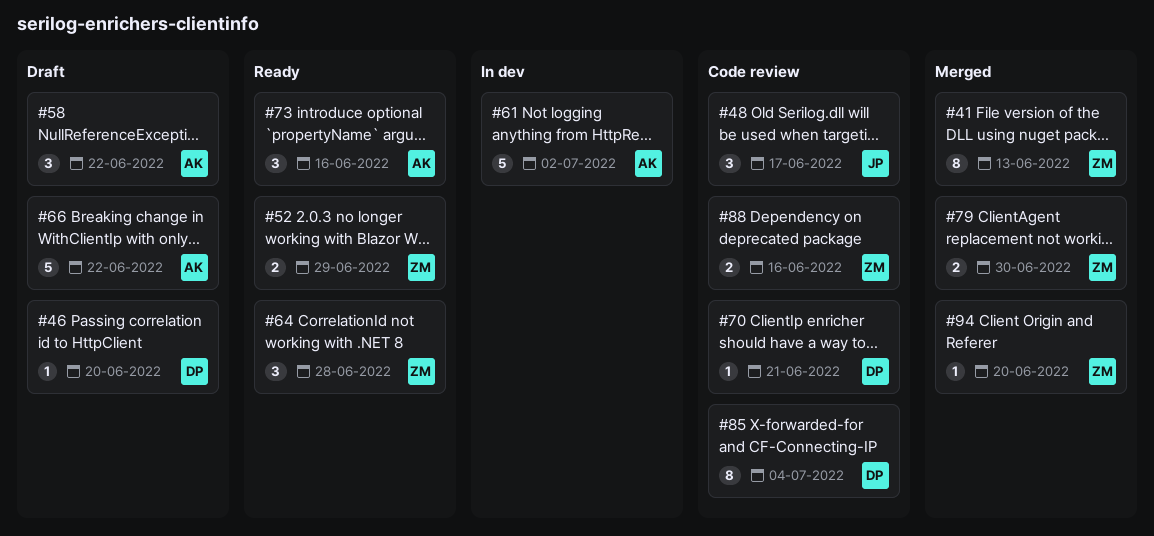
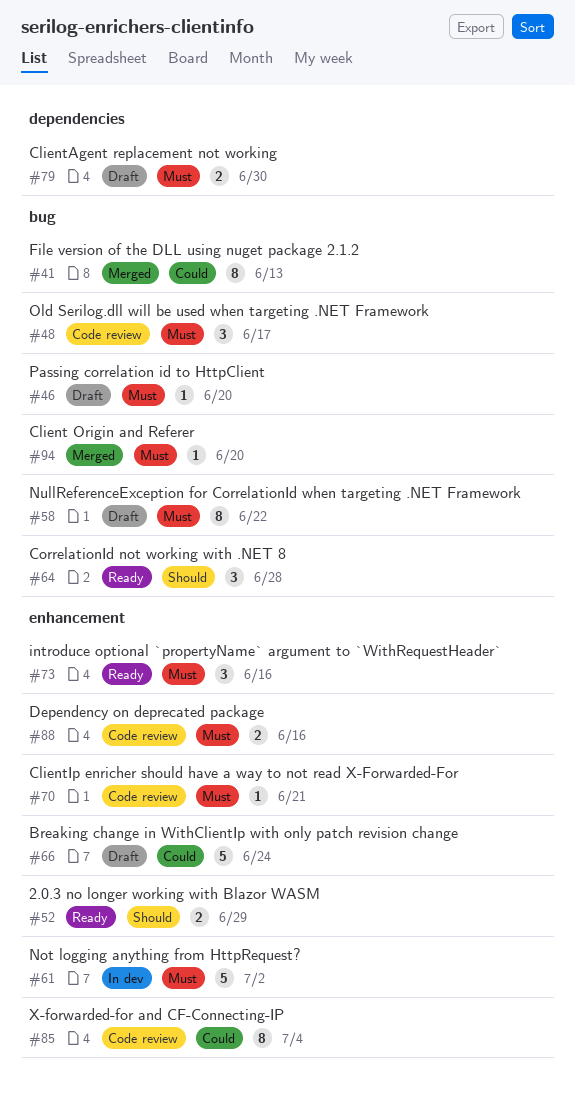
#58, estimate: 3 -> 8
#66, due: Jun 22 -> Jun 24
#79, status: Merged -> Draft

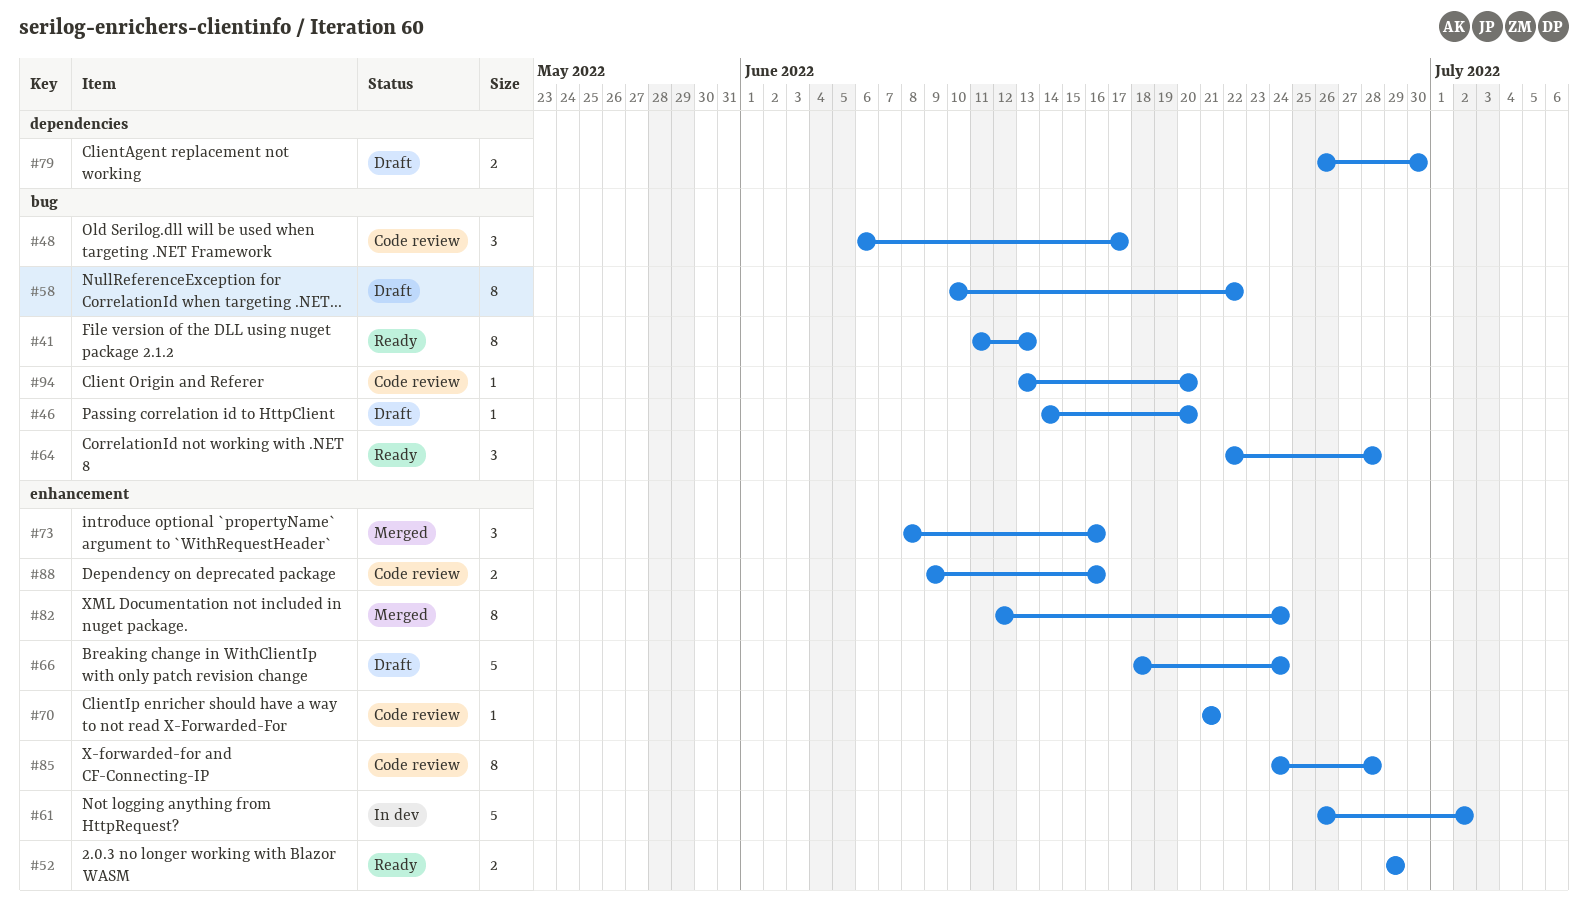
#41, status: Merged -> Ready
#73, status: Ready -> Merged
#82: none -> present
#85, due: Jul 4 -> Jun 28
#94, status: Merged -> Code review

